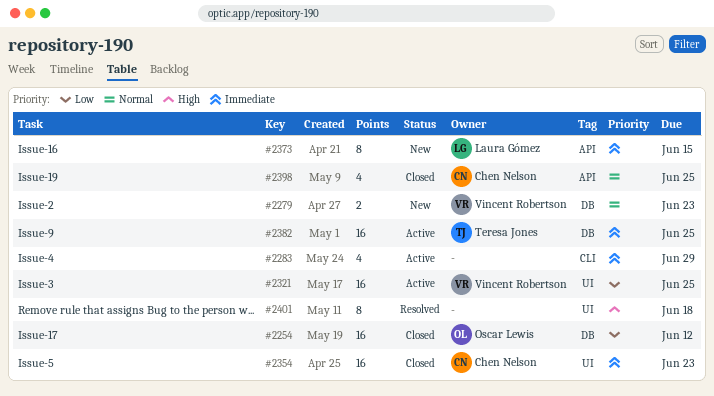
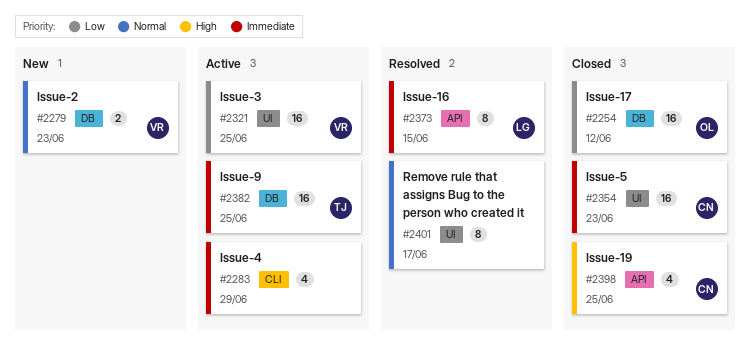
#2373, status: New -> Resolved
#2398, priority: Normal -> High
#2401, priority: High -> Normal
#2401, due: Jun 18 -> Jun 17

